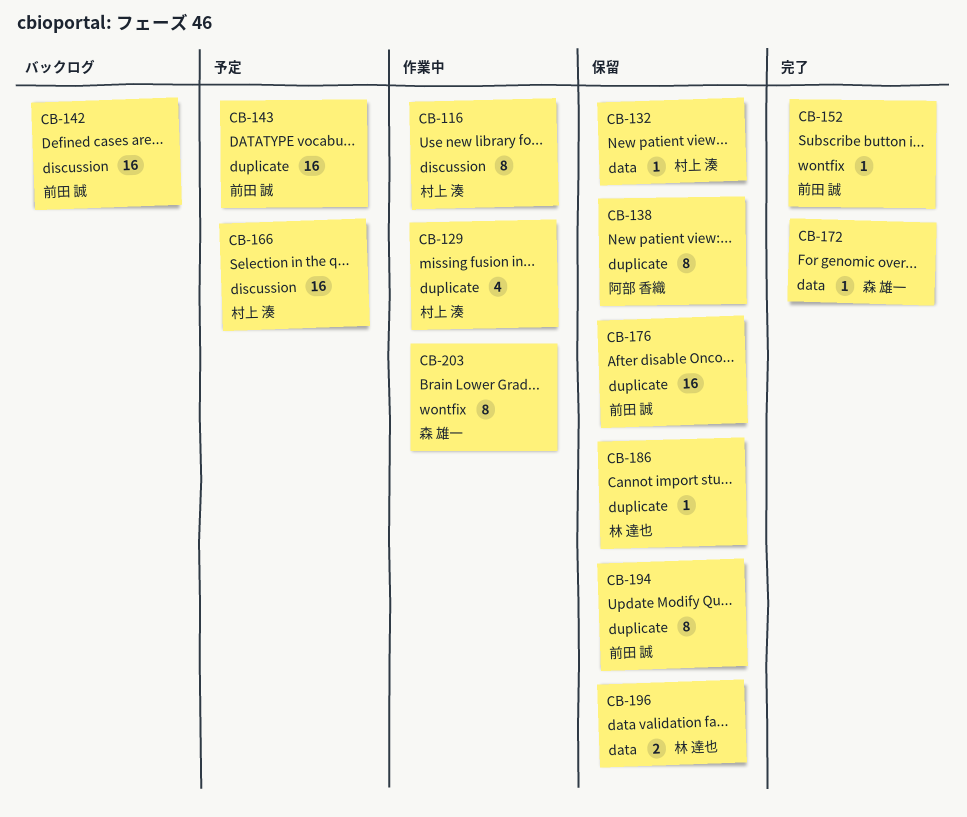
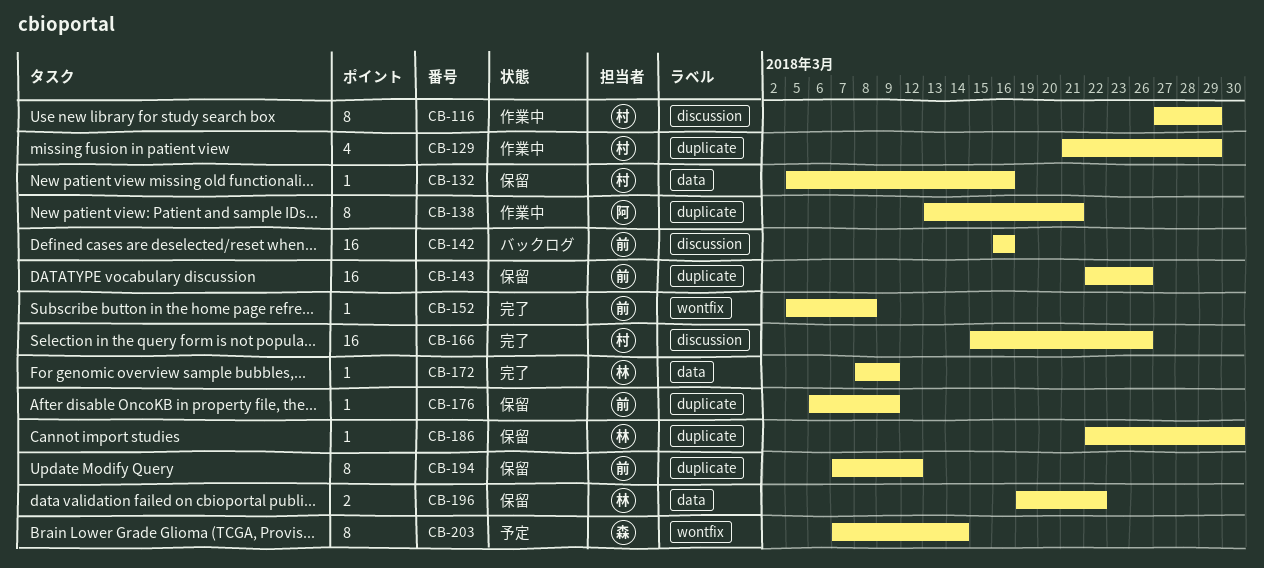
CB-138, status: 保留 -> 作業中
CB-143, status: 予定 -> 保留
CB-166, status: 予定 -> 完了
CB-172, owner: 森 雄一 -> 林 達也
CB-176, estimate: 16 -> 1
CB-203, status: 作業中 -> 予定

